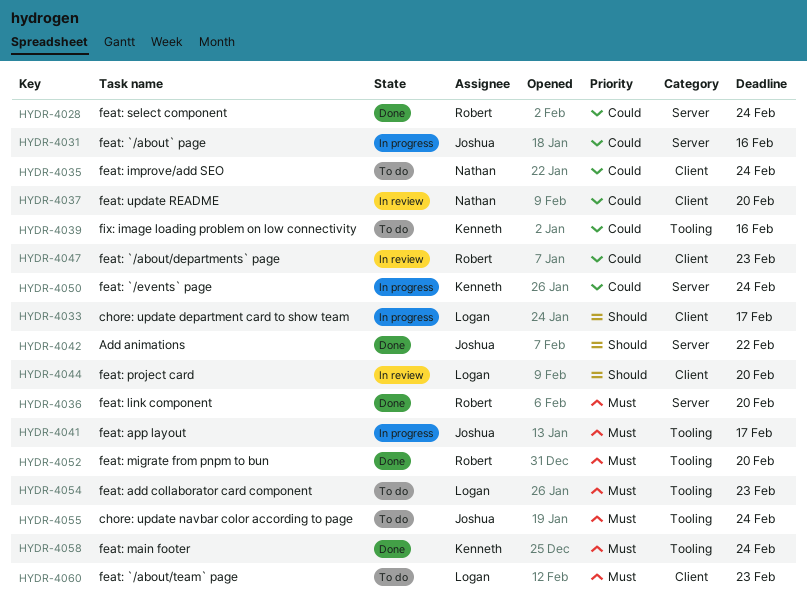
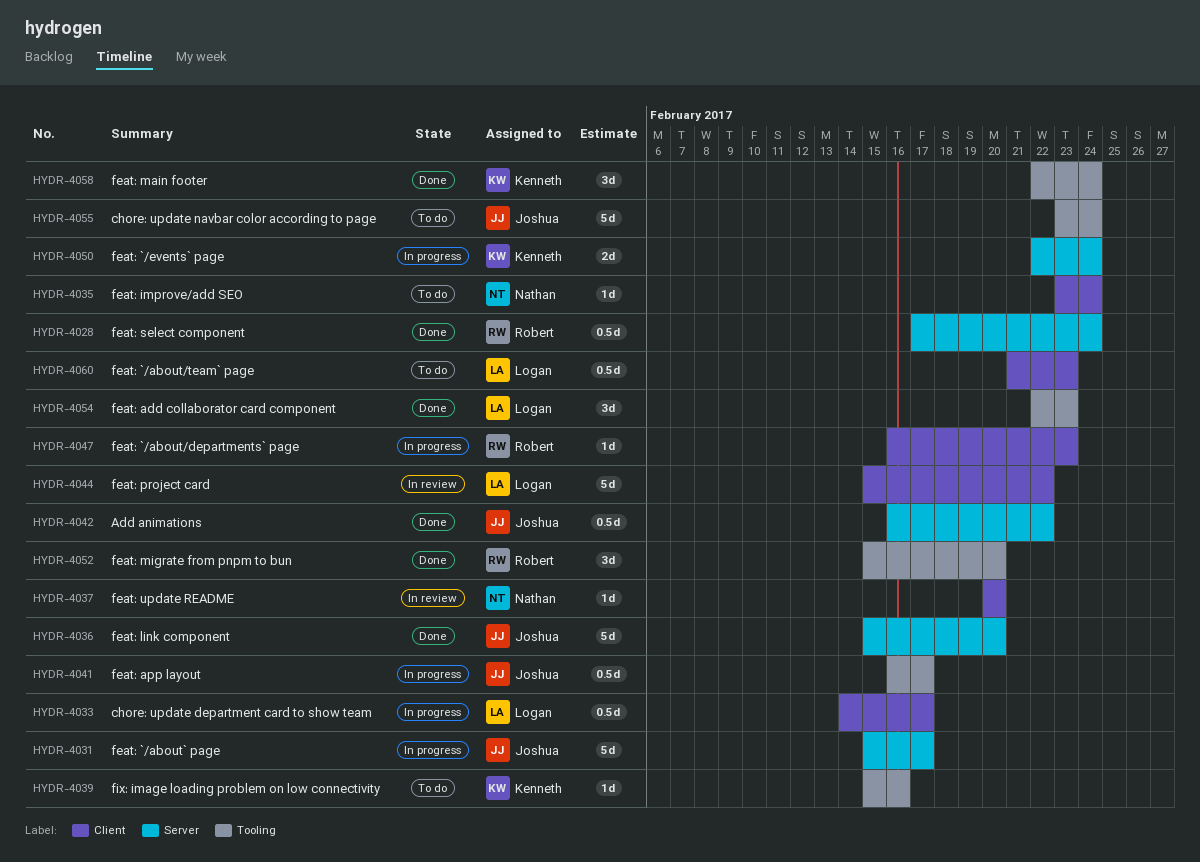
HYDR-4031, due: Feb 16 -> Feb 17
HYDR-4036, owner: Robert -> Joshua
HYDR-4044, due: Feb 20 -> Feb 22
HYDR-4047, status: In review -> In progress
HYDR-4054, status: To do -> Done

